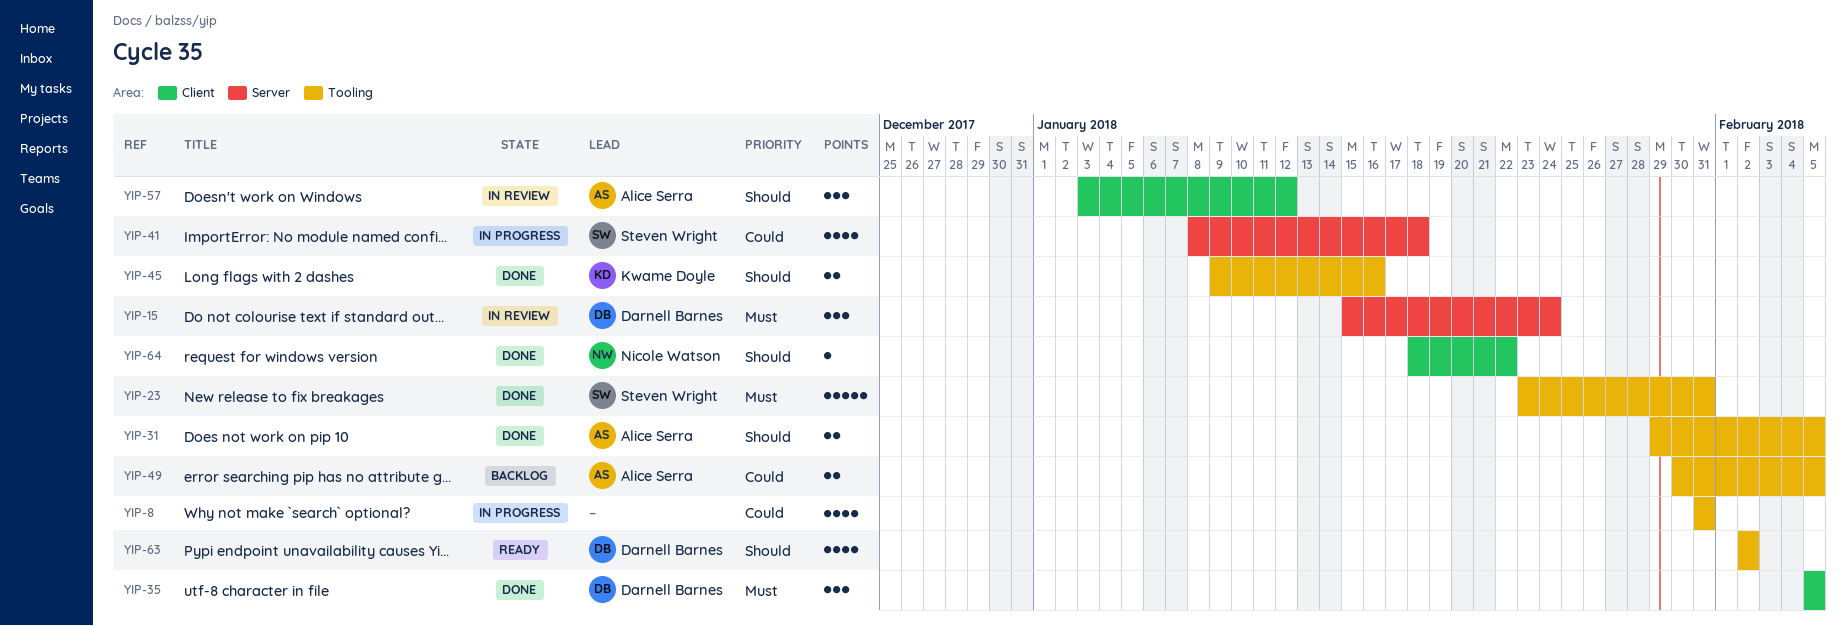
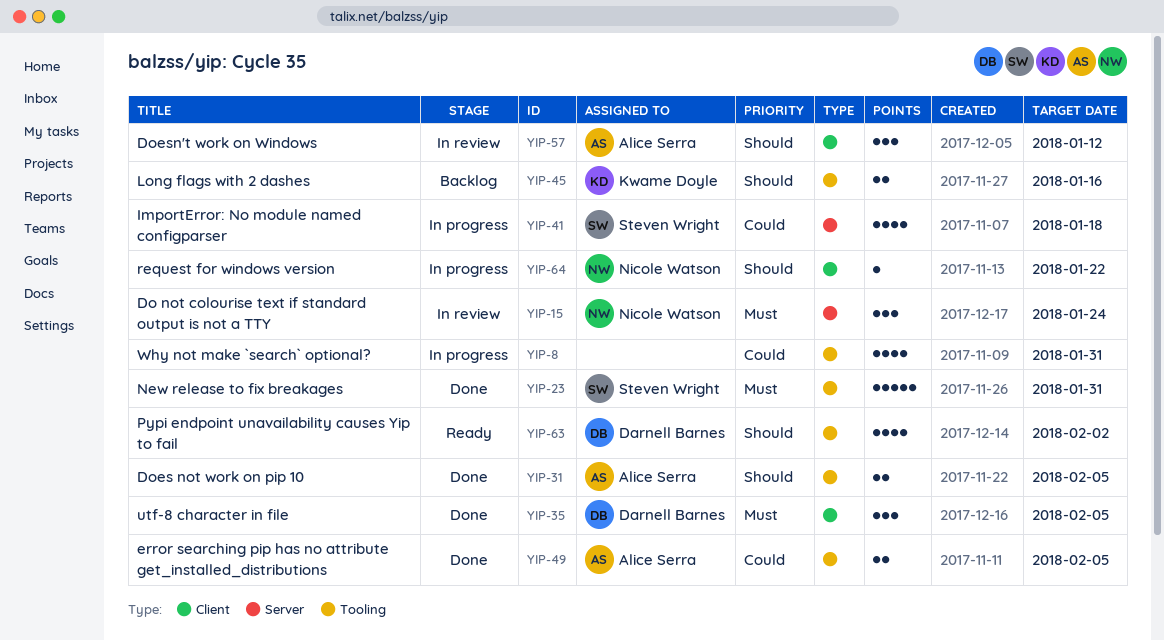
YIP-15, owner: Darnell Barnes -> Nicole Watson
YIP-45, status: Done -> Backlog
YIP-49, status: Backlog -> Done
YIP-64, status: Done -> In progress

